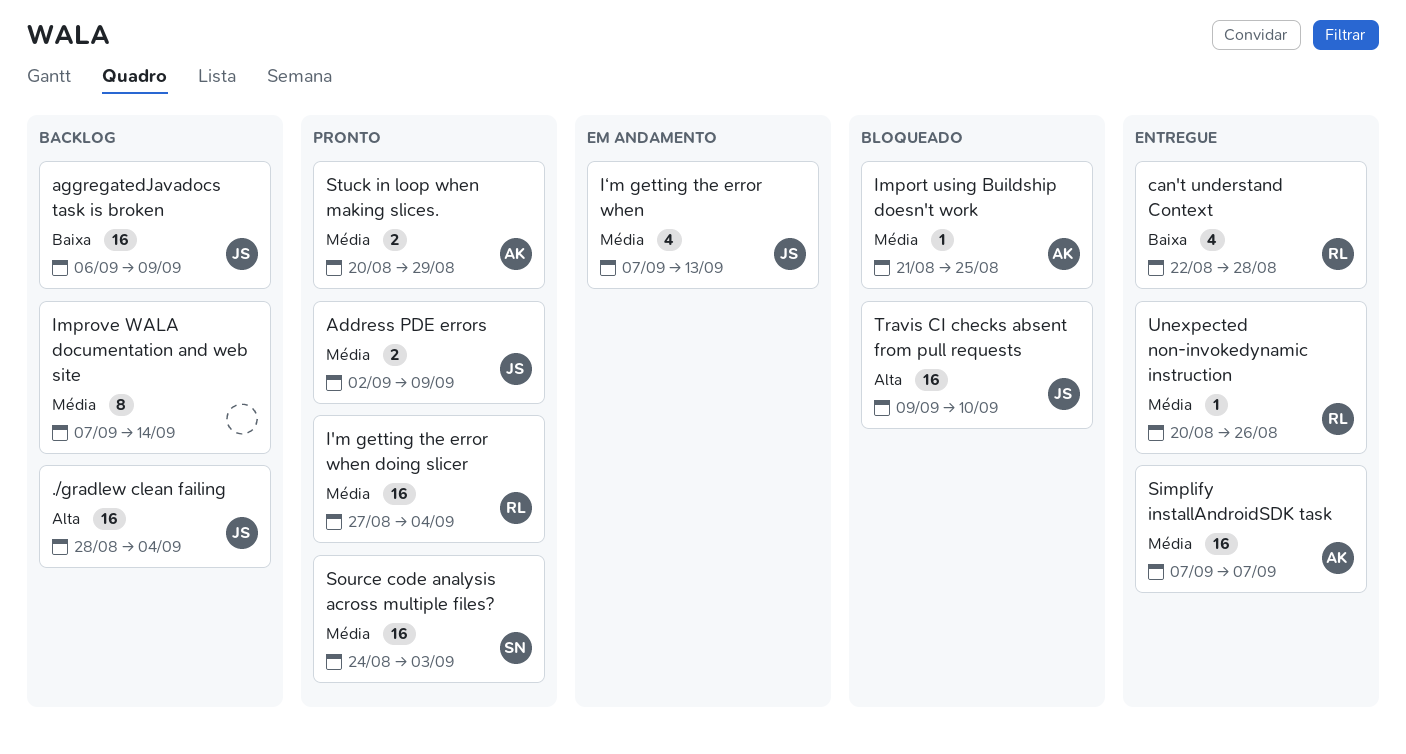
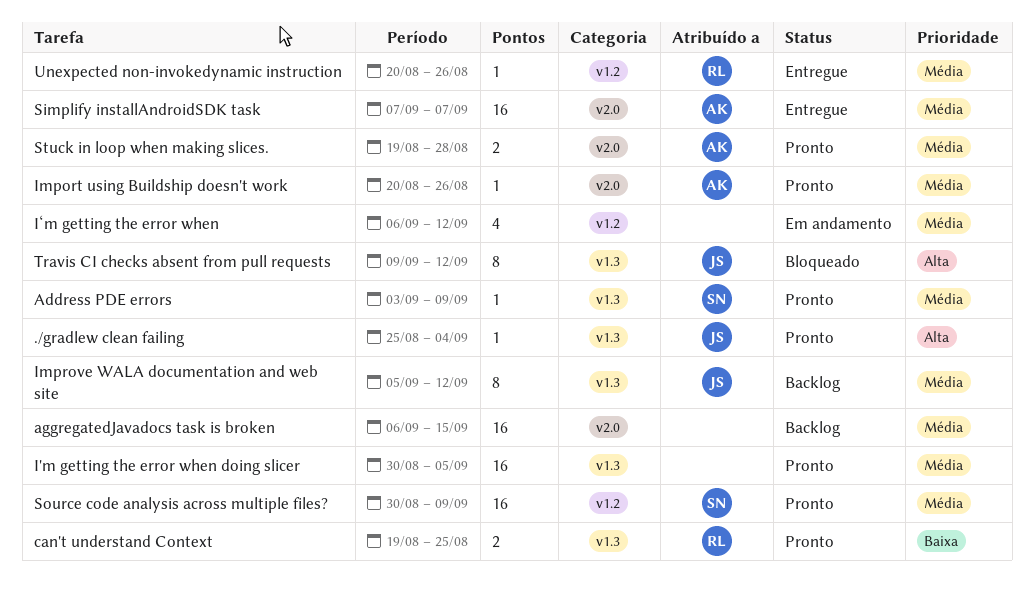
./gradlew clean failing, status: Backlog -> Pronto
./gradlew clean failing, estimate: 16 -> 1
./gradlew clean failing, start: Aug 28 -> Aug 25
Address PDE errors, owner: JS -> SN
Address PDE errors, estimate: 2 -> 1
Address PDE errors, start: Sep 2 -> Sep 3
aggregatedJavadocs task is broken, owner: JS -> none
aggregatedJavadocs task is broken, priority: Baixa -> Média
aggregatedJavadocs task is broken, due: Sep 9 -> Sep 15
can't understand Context, status: Entregue -> Pronto
can't understand Context, estimate: 4 -> 2
can't understand Context, start: Aug 22 -> Aug 19
can't understand Context, due: Aug 28 -> Aug 25
I'm getting the error when doing slicer, owner: RL -> none
I'm getting the error when doing slicer, start: Aug 27 -> Aug 30
I'm getting the error when doing slicer, due: Sep 4 -> Sep 5
Import using Buildship doesn't work, status: Bloqueado -> Pronto
Import using Buildship doesn't work, start: Aug 21 -> Aug 20
Import using Buildship doesn't work, due: Aug 25 -> Aug 26
Improve WALA documentation and web site, owner: none -> JS
Improve WALA documentation and web site, start: Sep 7 -> Sep 5
Improve WALA documentation and web site, due: Sep 14 -> Sep 12
I‘m getting the error when, owner: JS -> none
I‘m getting the error when, start: Sep 7 -> Sep 6
I‘m getting the error when, due: Sep 13 -> Sep 12
Source code analysis across multiple files?, start: Aug 24 -> Aug 30
Source code analysis across multiple files?, due: Sep 3 -> Sep 9
Stuck in loop when making slices., start: Aug 20 -> Aug 19
Stuck in loop when making slices., due: Aug 29 -> Aug 28
Travis CI checks absent from pull requests, estimate: 16 -> 8
Travis CI checks absent from pull requests, due: Sep 10 -> Sep 12

